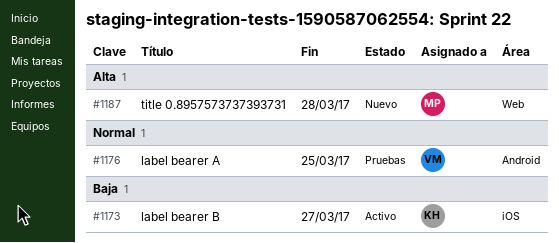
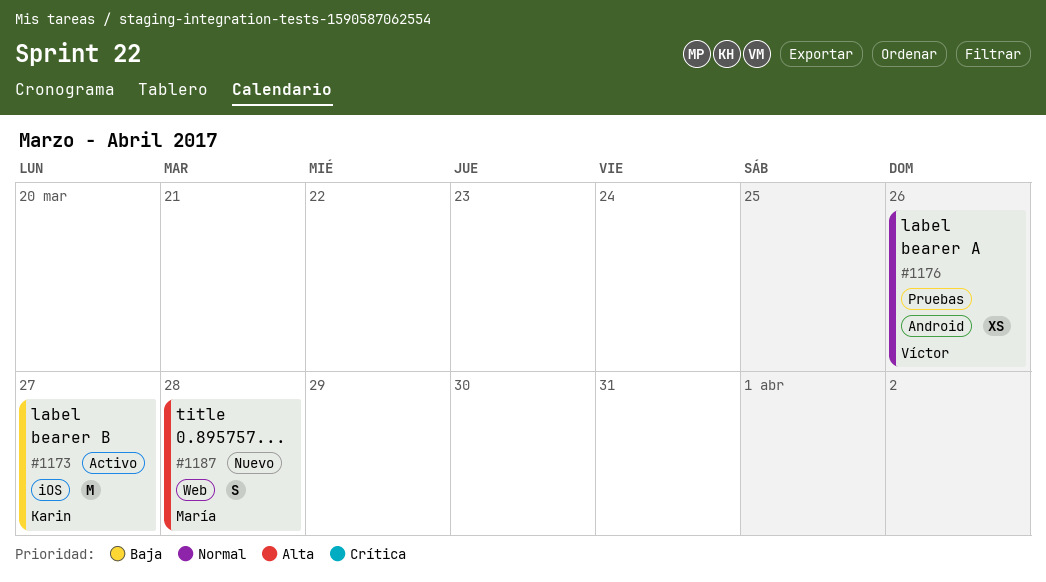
#1176, due: Mar 25 -> Mar 26

